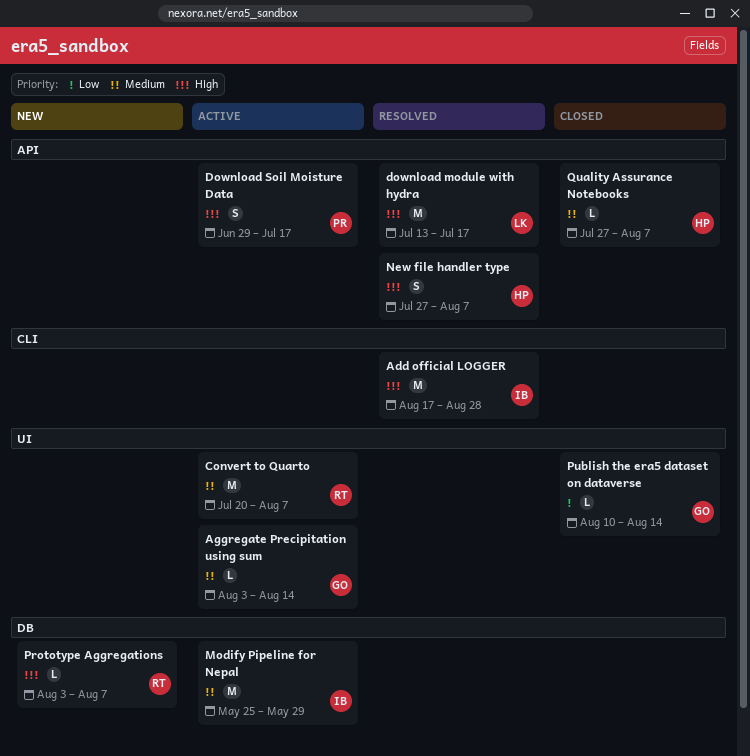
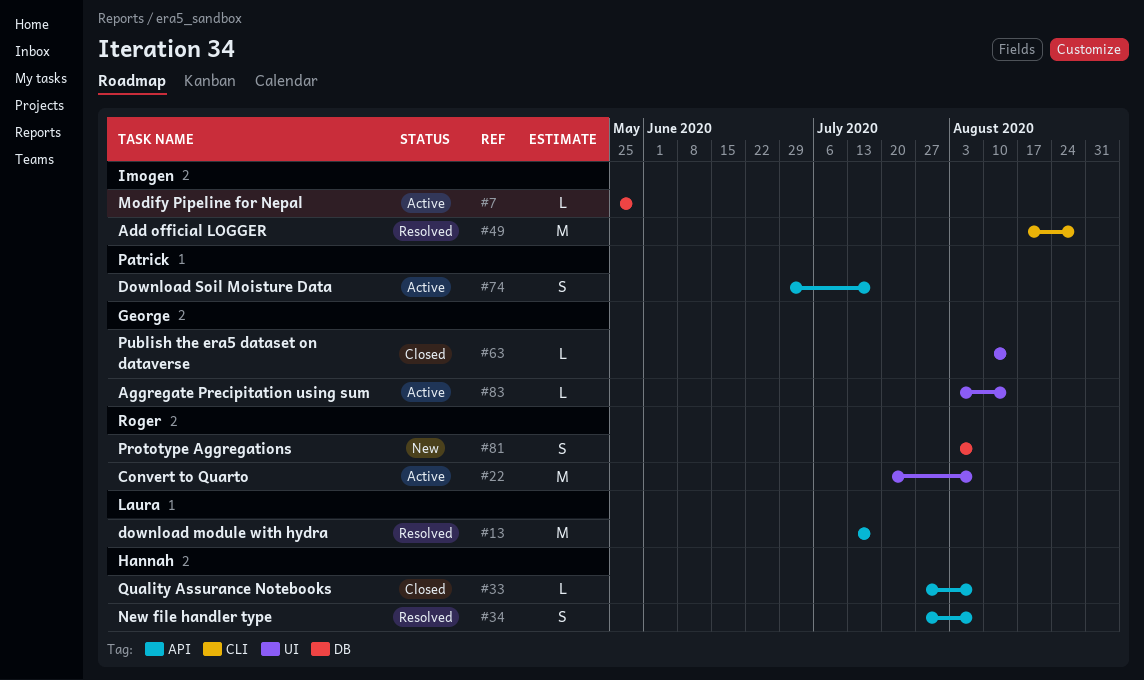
Modify Pipeline for Nepal, estimate: M -> L
Prototype Aggregations, estimate: L -> S

